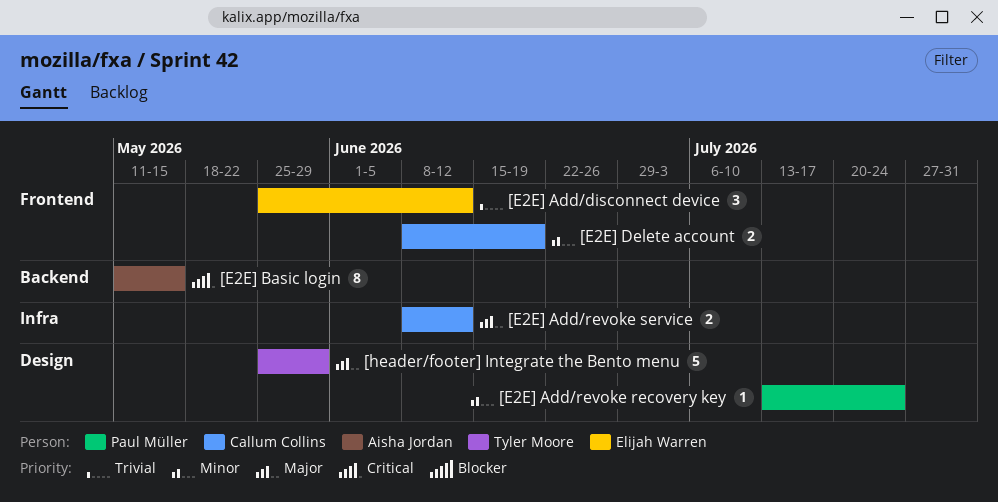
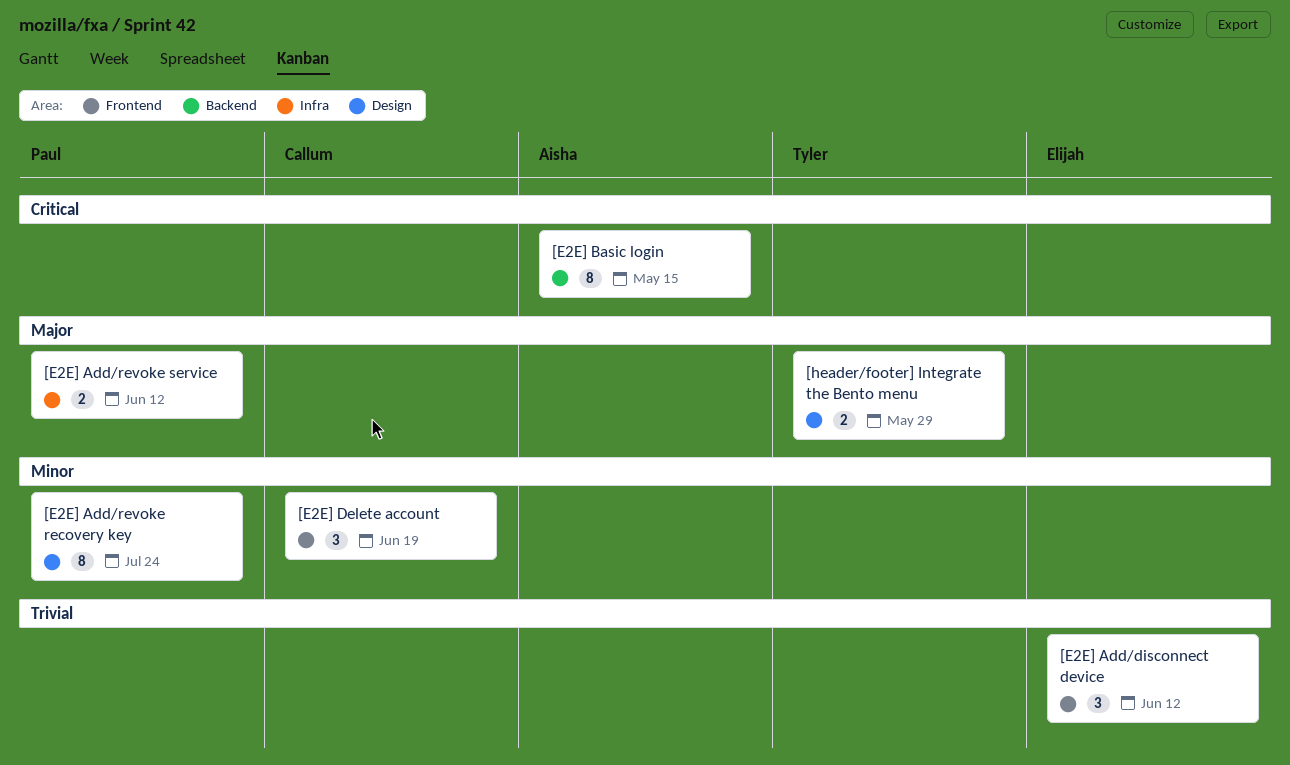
[E2E] Add/revoke recovery key, estimate: 1 -> 8
[E2E] Add/revoke service, owner: Callum Collins -> Paul Müller
[E2E] Delete account, estimate: 2 -> 3
[header/footer] Integrate the Bento menu, estimate: 5 -> 2

